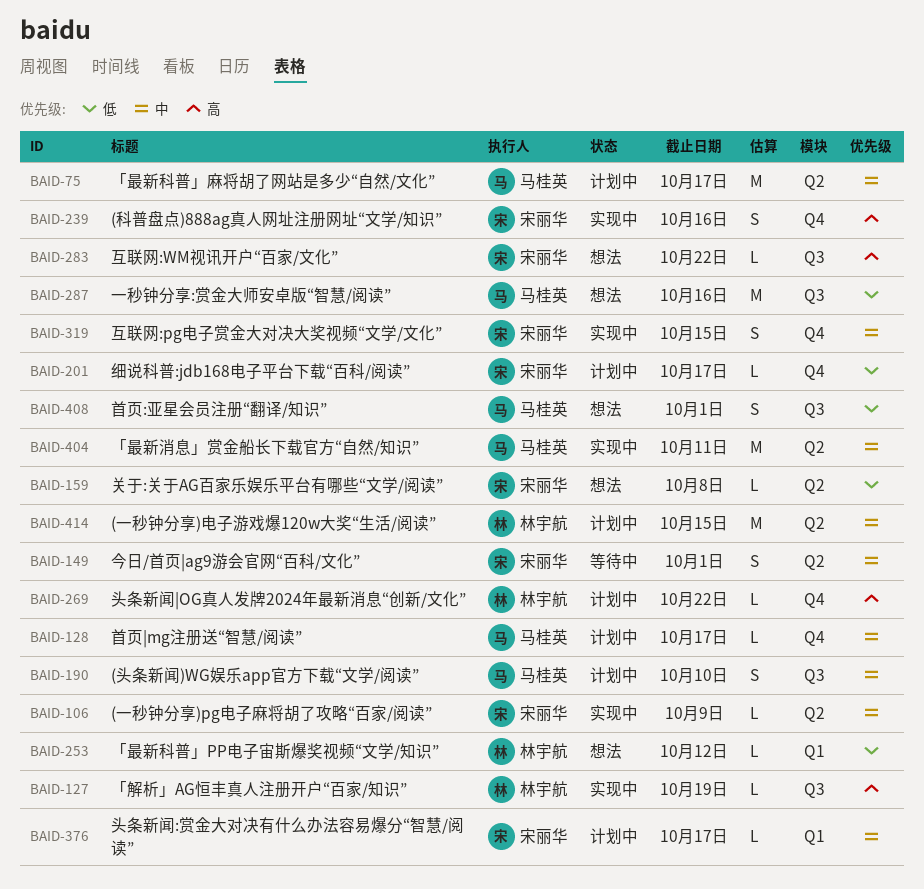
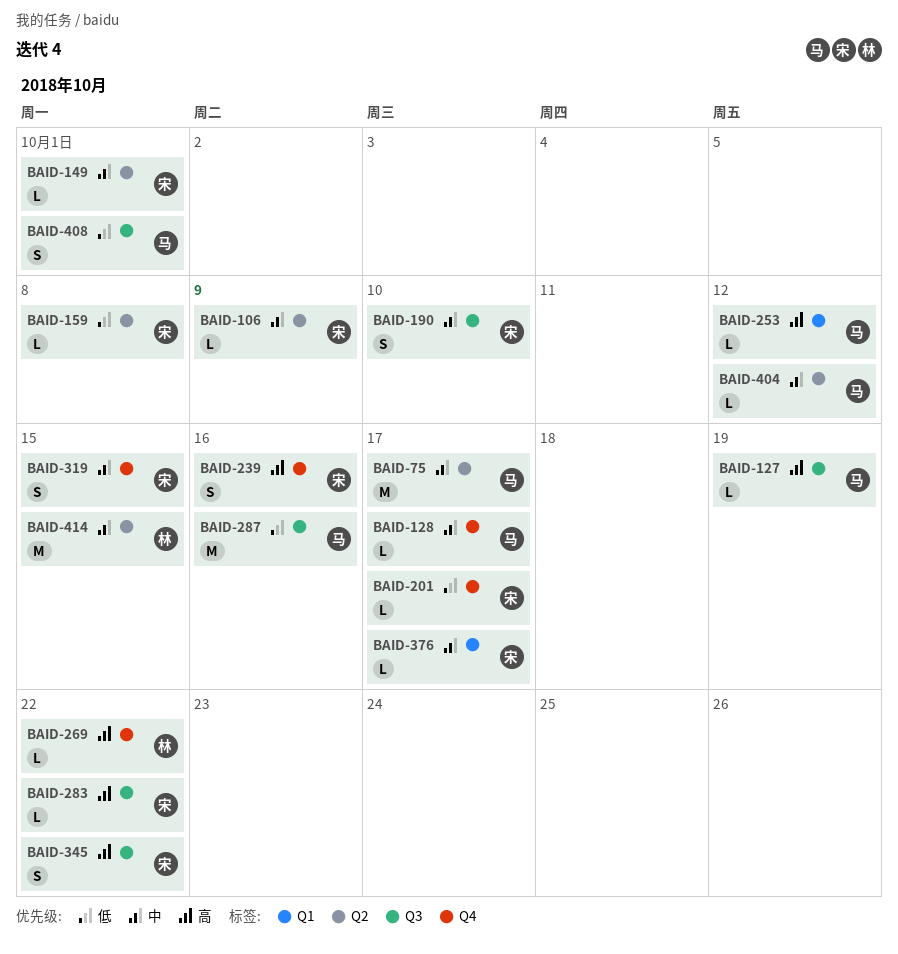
BAID-127, owner: 林宇航 -> 马桂英
BAID-149, estimate: S -> L
BAID-190, owner: 马桂英 -> 宋丽华
BAID-253, owner: 林宇航 -> 马桂英
BAID-253, priority: 低 -> 高
BAID-345: none -> present
BAID-404, estimate: M -> L
BAID-404, due: Oct 11 -> Oct 12

